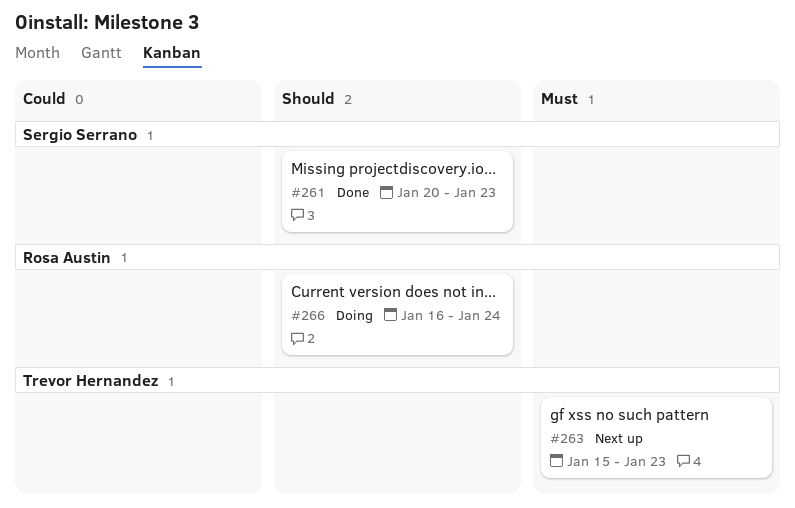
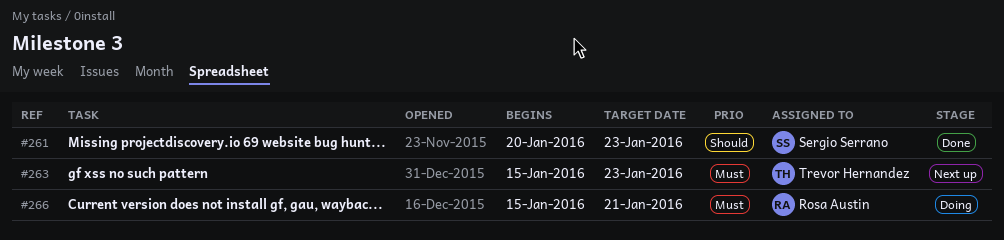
#266, priority: Should -> Must
#266, start: Jan 16 -> Jan 15
#266, due: Jan 24 -> Jan 21

